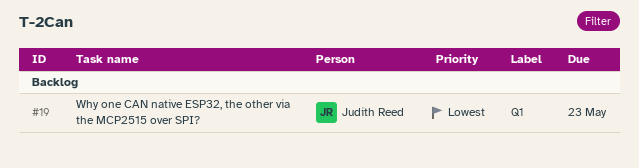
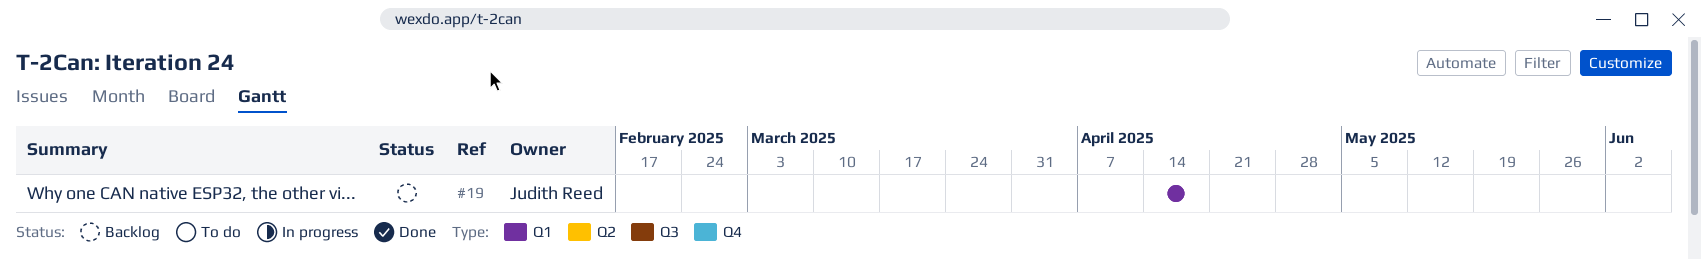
#19, due: May 23 -> Apr 18

